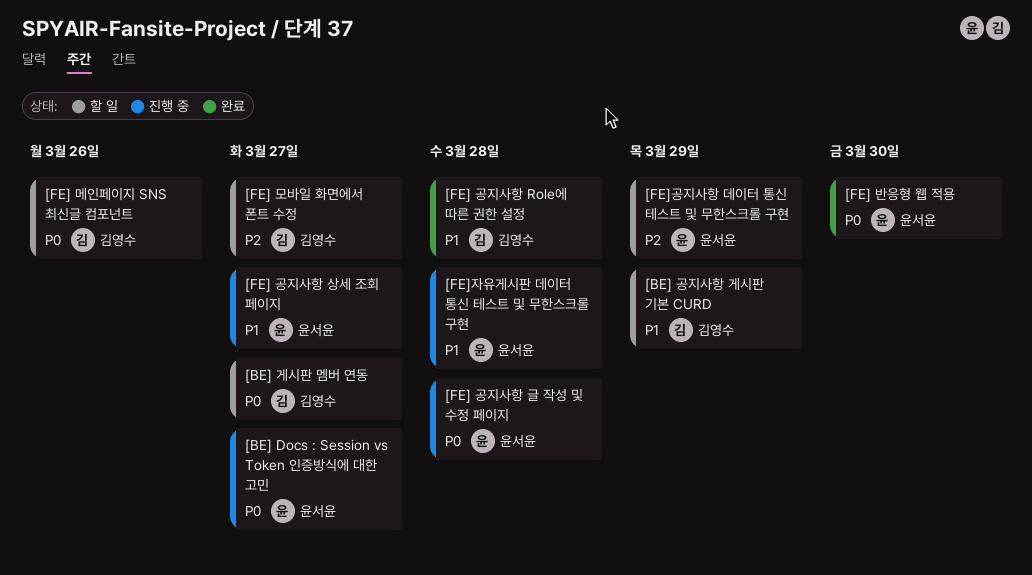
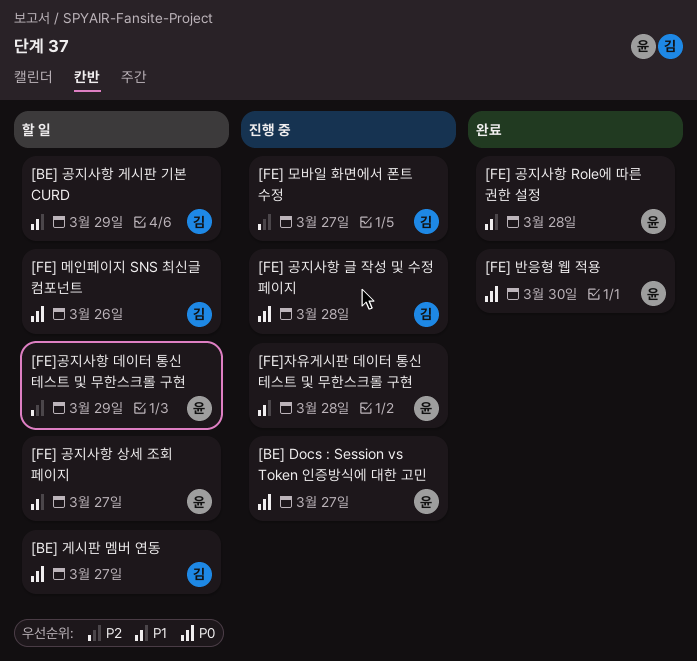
[FE] 공지사항 Role에 따른 권한 설정, owner: 김영수 -> 윤서윤
[FE] 공지사항 글 작성 및 수정 페이지, owner: 윤서윤 -> 김영수
[FE] 공지사항 상세 조회 페이지, status: 진행 중 -> 할 일
[FE] 모바일 화면에서 폰트 수정, status: 할 일 -> 진행 중

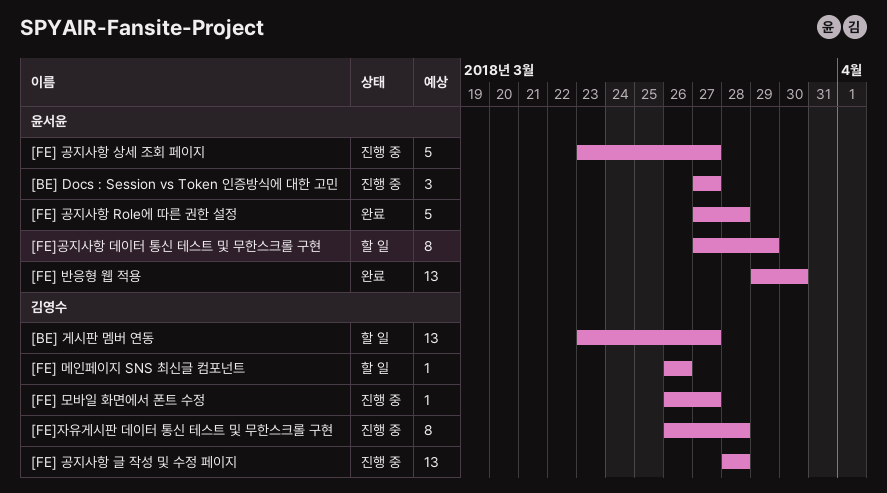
[BE] 공지사항 게시판 기본 CURD: present -> none
[FE] 공지사항 상세 조회 페이지, status: 할 일 -> 진행 중
[FE]자유게시판 데이터 통신 테스트 및 무한스크롤 구현, owner: 윤서윤 -> 김영수

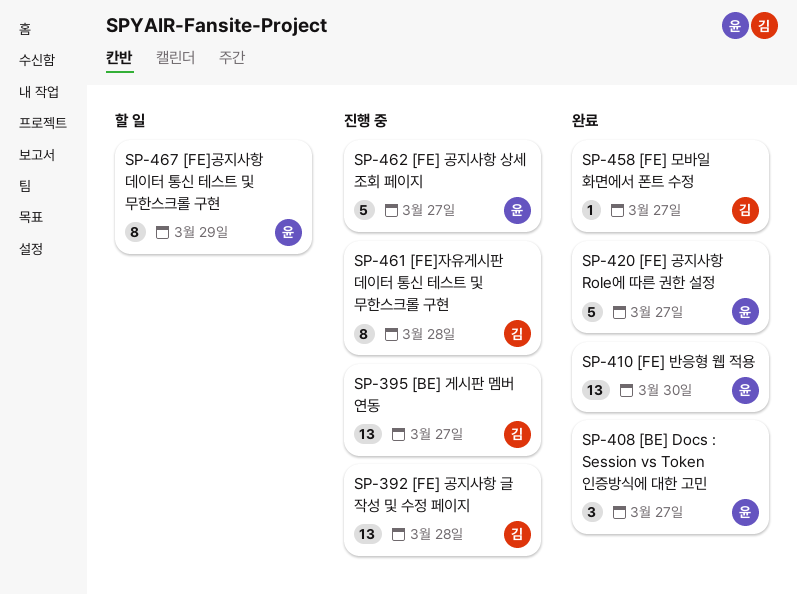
[BE] Docs : Session vs Token 인증방식에 대한 고민, status: 진행 중 -> 완료
[BE] 게시판 멤버 연동, status: 할 일 -> 진행 중
[FE] 공지사항 Role에 따른 권한 설정, due: Mar 28 -> Mar 27
[FE] 메인페이지 SNS 최신글 컴포넌트: present -> none
[FE] 모바일 화면에서 폰트 수정, status: 진행 중 -> 완료

